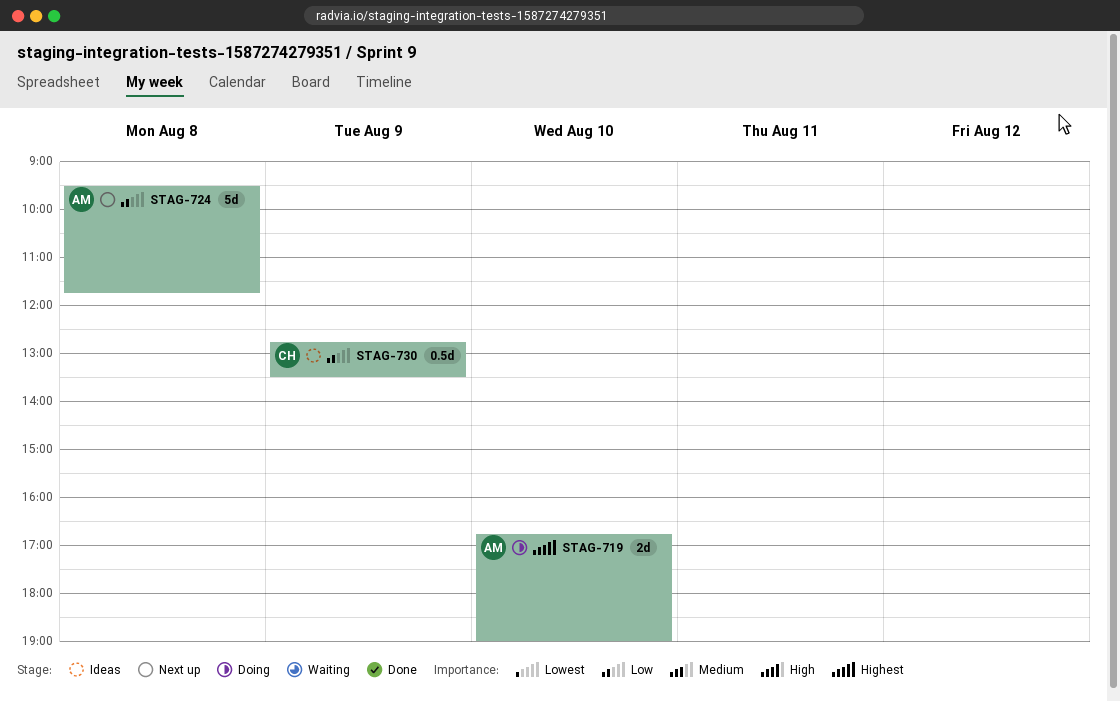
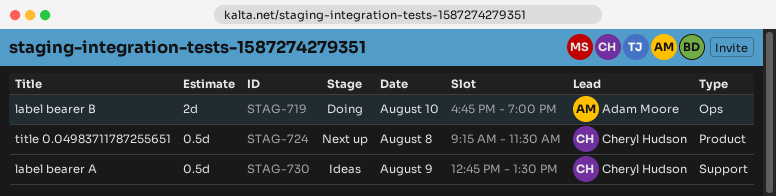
STAG-724, owner: Adam Moore -> Cheryl Hudson
STAG-724, estimate: 5d -> 0.5d
STAG-724, begins: 09:30 -> 09:15
STAG-724, ends: 11:45 -> 11:30

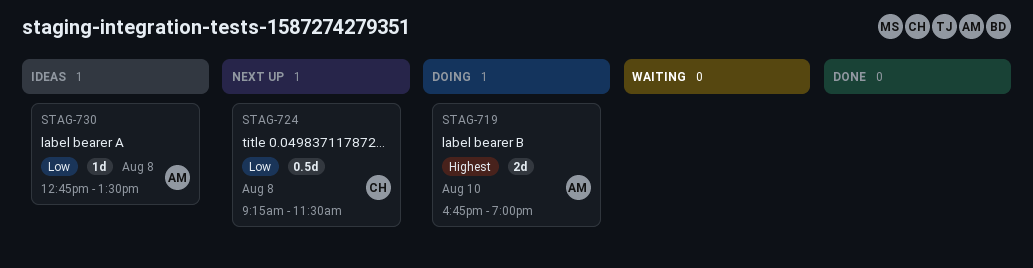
STAG-730, owner: Cheryl Hudson -> Adam Moore
STAG-730, estimate: 0.5d -> 1d
STAG-730, day: Aug 9 -> Aug 8

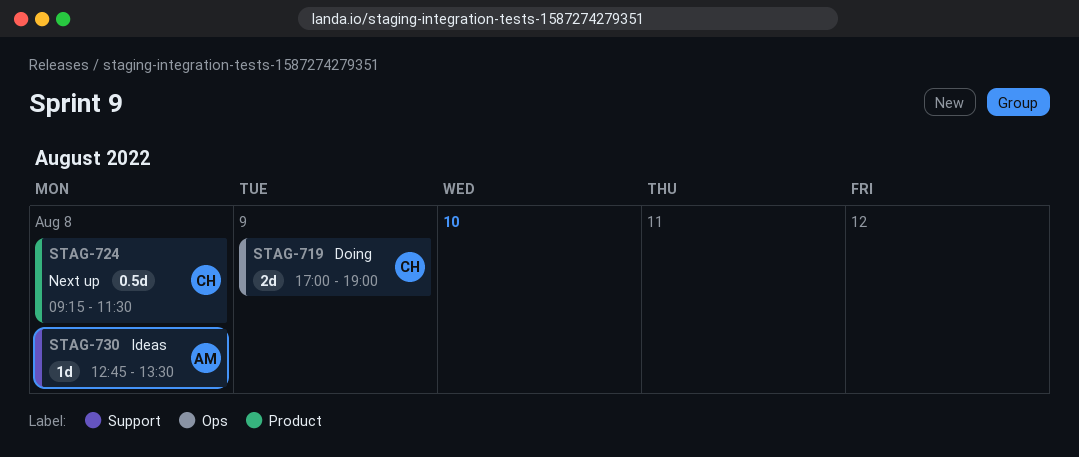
STAG-719, owner: AM -> CH
STAG-719, day: Aug 10 -> Aug 9
STAG-719, begins: 16:45 -> 17:00

